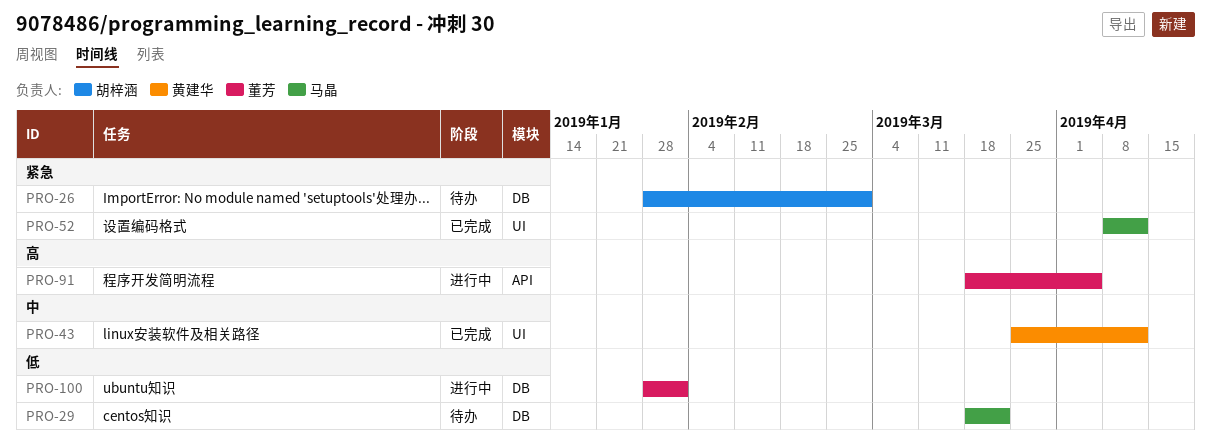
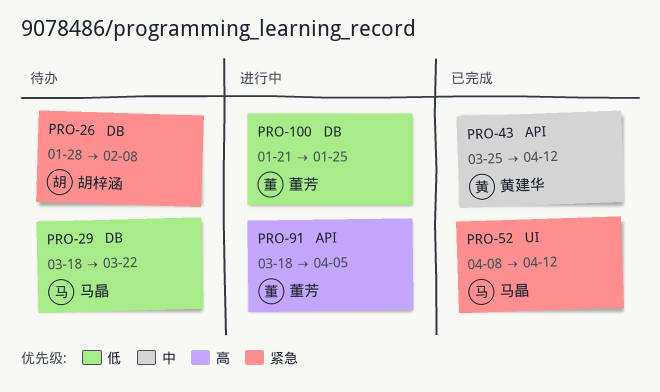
PRO-26, due: Mar 1 -> Feb 8
PRO-43, label: UI -> API
PRO-100, start: Jan 28 -> Jan 21
PRO-100, due: Feb 1 -> Jan 25

